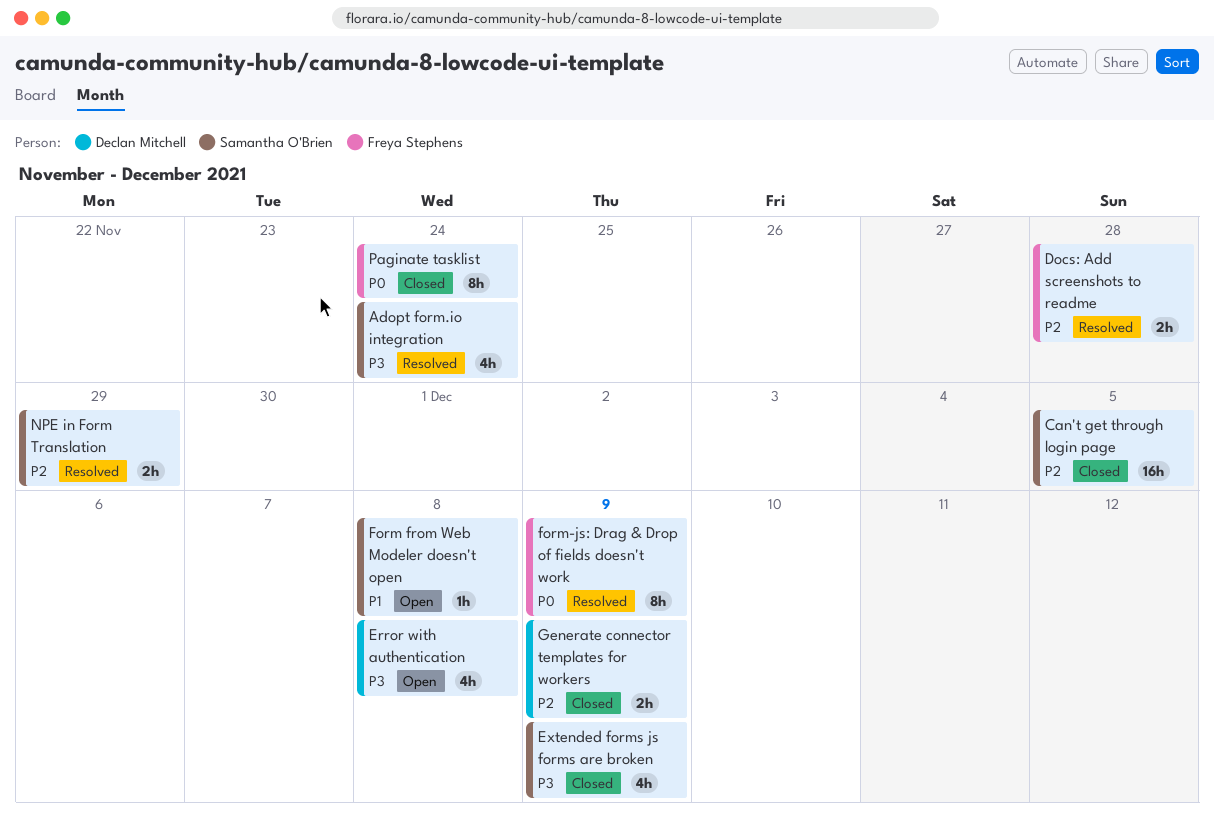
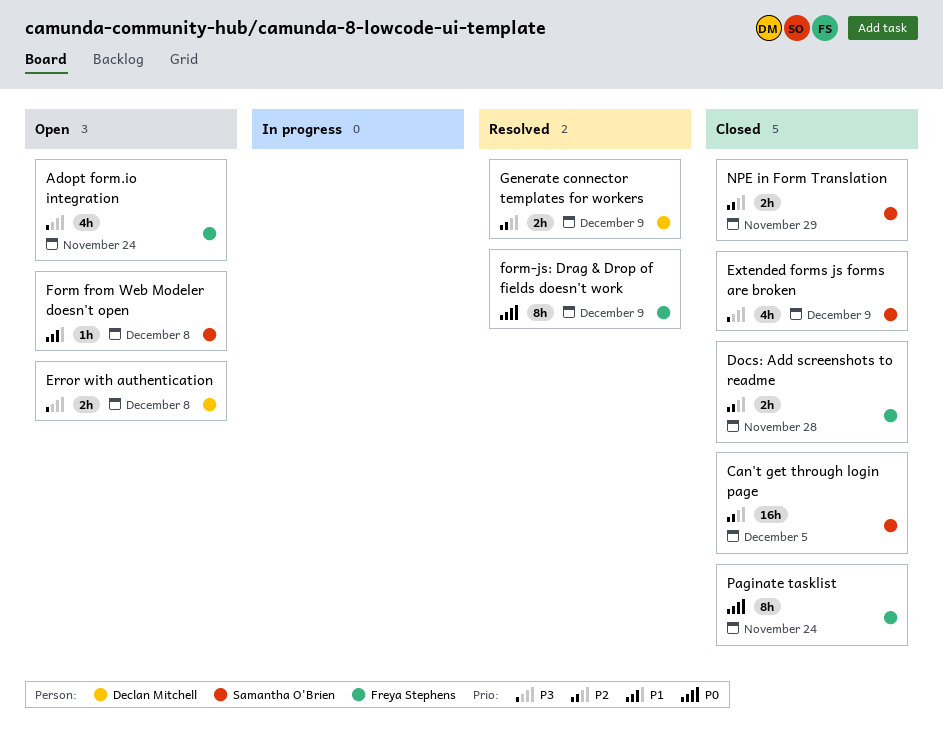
Adopt form.io integration, status: Resolved -> Open
Adopt form.io integration, owner: Samantha O'Brien -> Freya Stephens
Docs: Add screenshots to readme, status: Resolved -> Closed
Error with authentication, estimate: 4h -> 2h
Generate connector templates for workers, status: Closed -> Resolved
NPE in Form Translation, status: Resolved -> Closed

